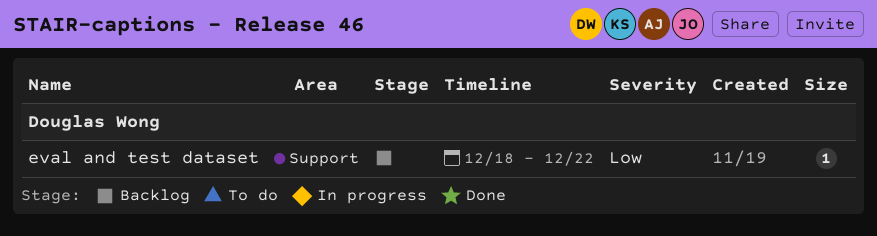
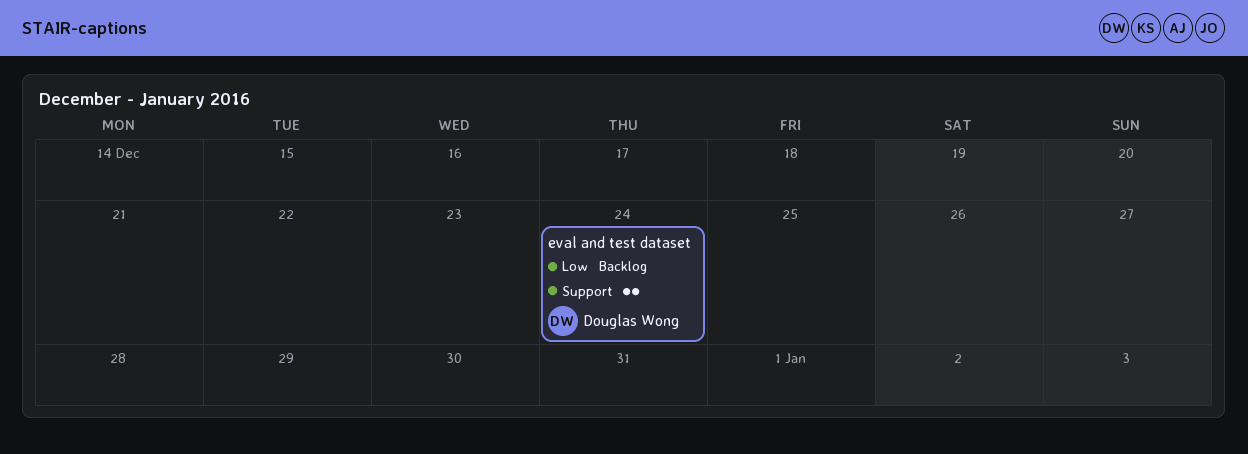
eval and test dataset, estimate: 1 -> 2
eval and test dataset, due: Dec 22 -> Dec 24

